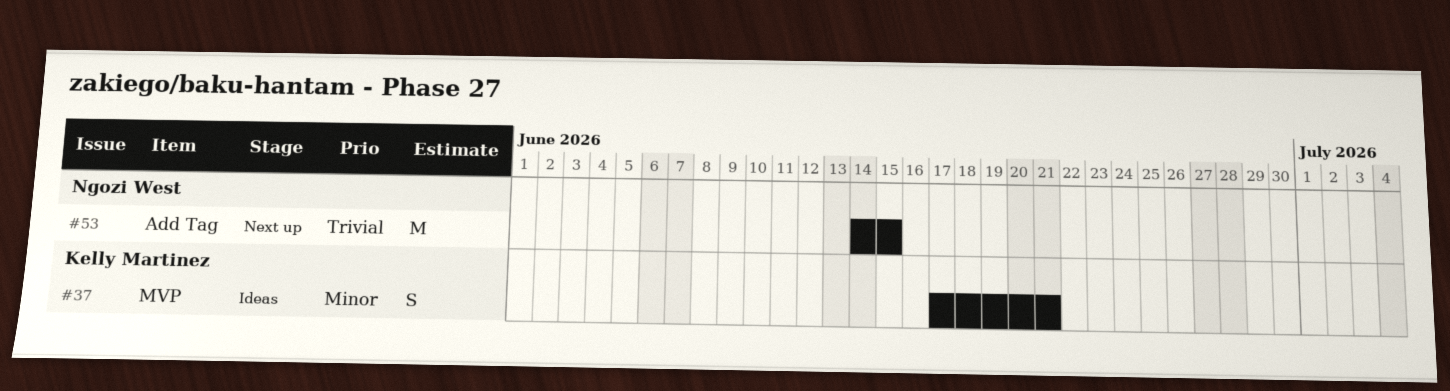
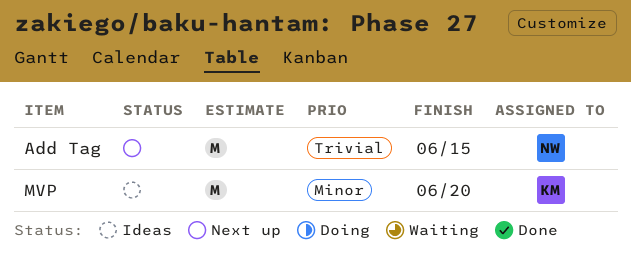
MVP, estimate: S -> M
MVP, due: Jun 21 -> Jun 20

